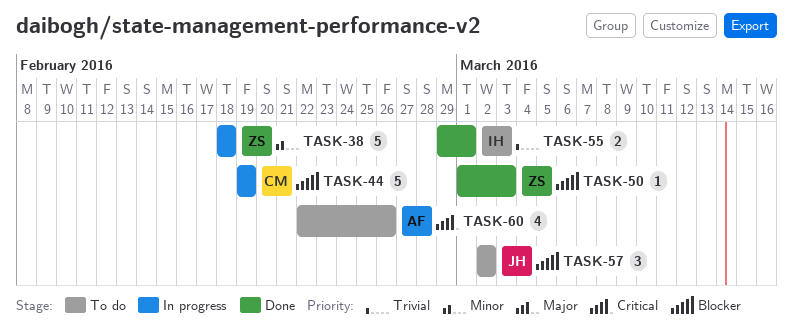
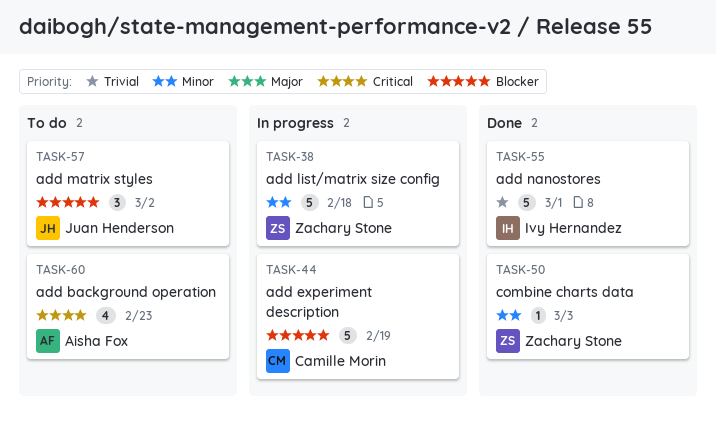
TASK-50, priority: Blocker -> Minor
TASK-55, estimate: 2 -> 5
TASK-60, due: Feb 26 -> Feb 23

